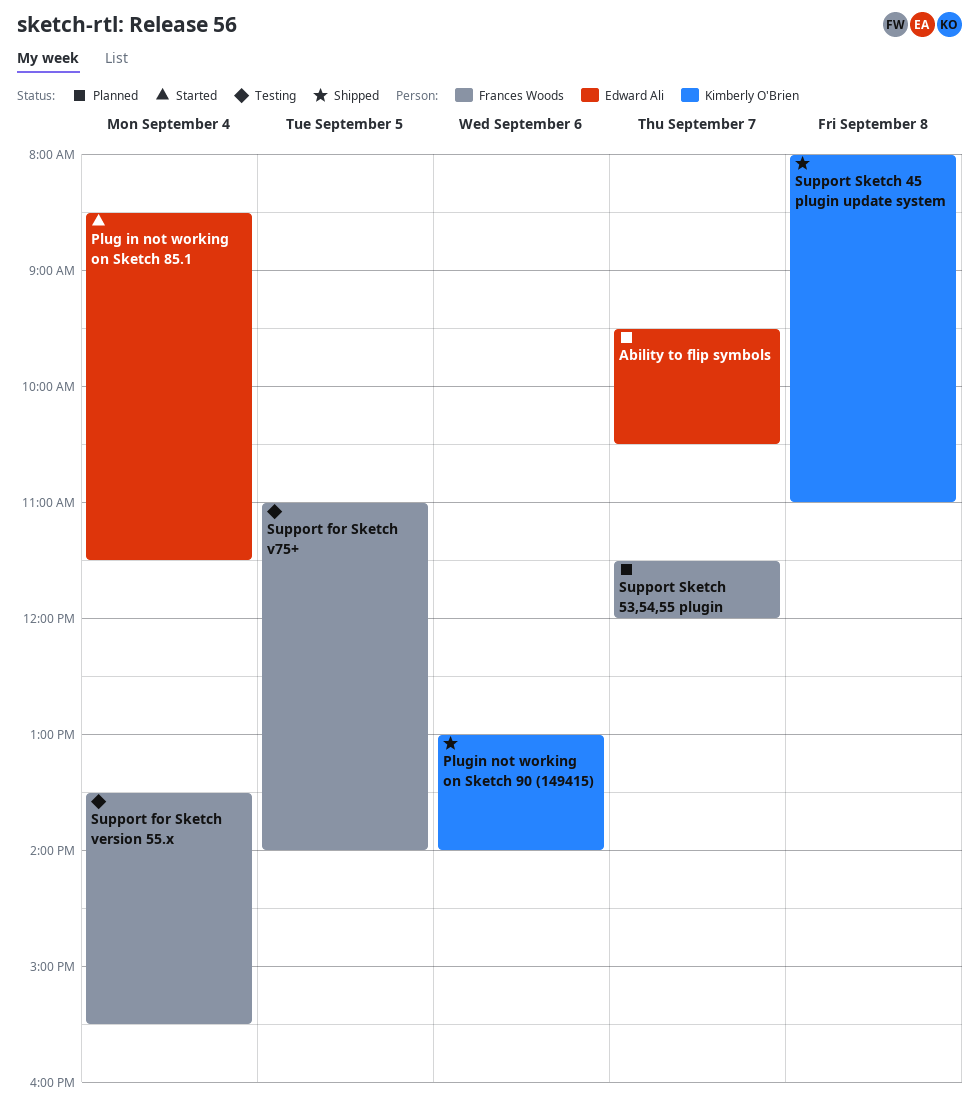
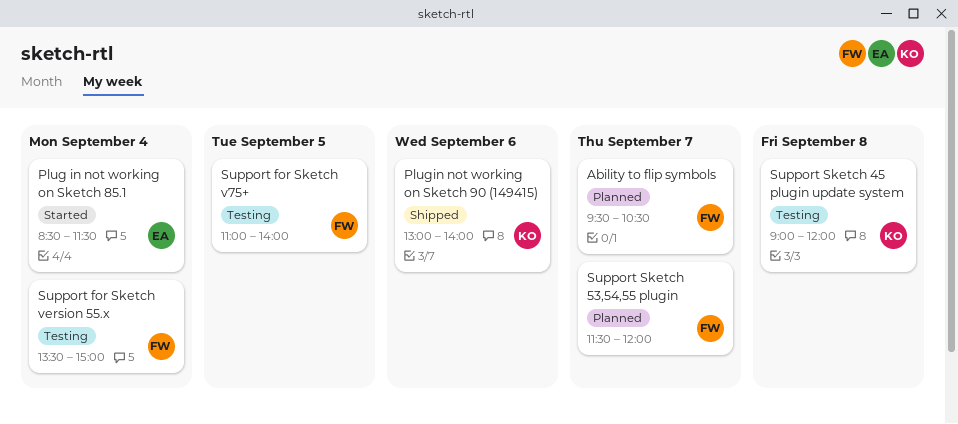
Ability to flip symbols, owner: Edward Ali -> Frances Woods
Support for Sketch version 55.x, ends: 15:30 -> 15:00
Support Sketch 45 plugin update system, status: Shipped -> Testing
Support Sketch 45 plugin update system, begins: 08:00 -> 09:00
Support Sketch 45 plugin update system, ends: 11:00 -> 12:00

